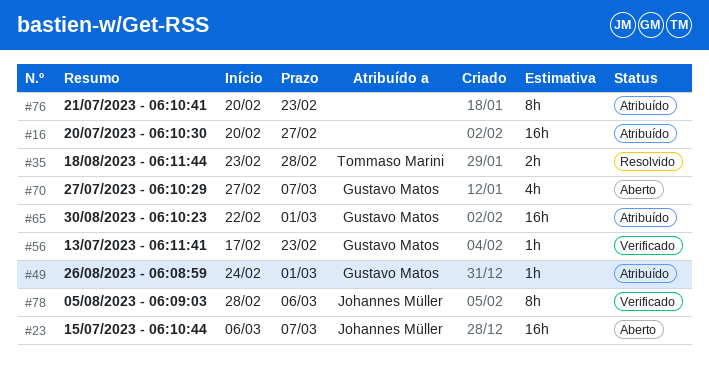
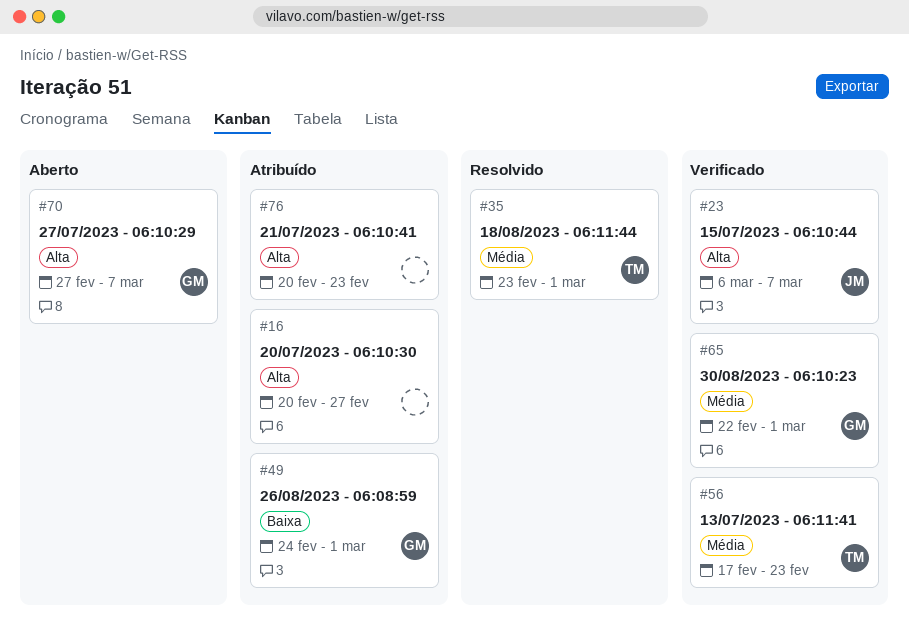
#23, status: Aberto -> Verificado
#35, due: Feb 28 -> Mar 1
#56, owner: Gustavo Matos -> Tommaso Marini
#65, status: Atribuído -> Verificado
#78: present -> none

